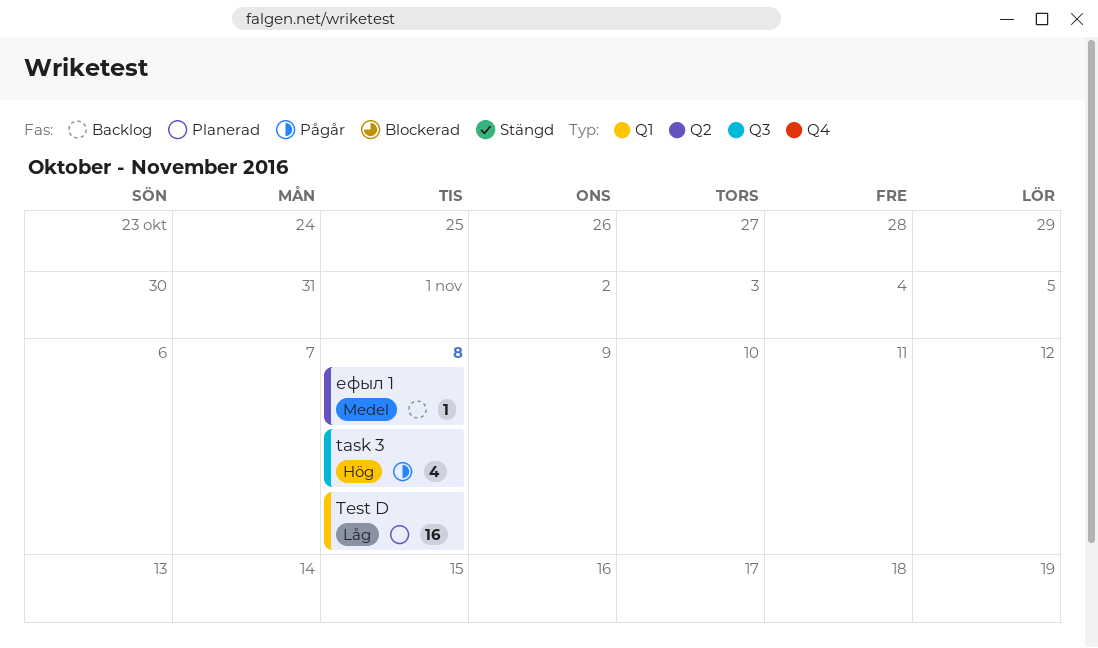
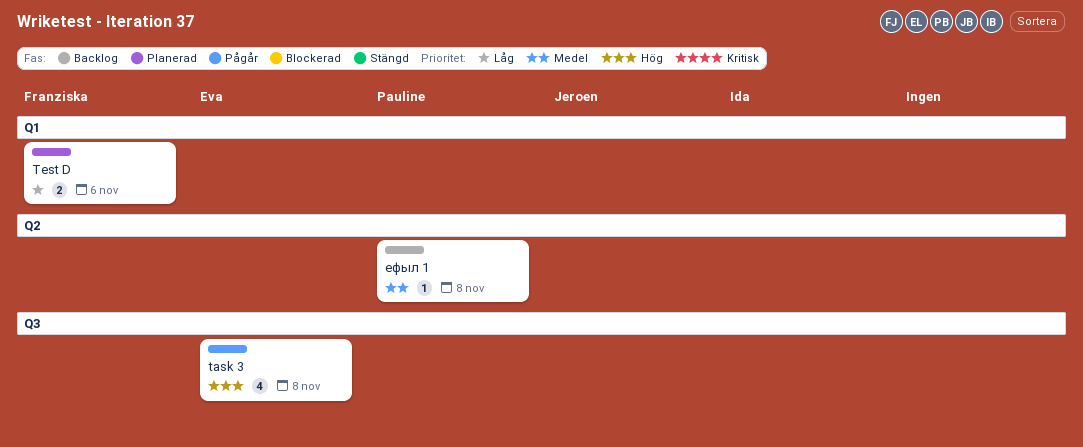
Test D, estimate: 16 -> 2
Test D, due: Nov 8 -> Nov 6

